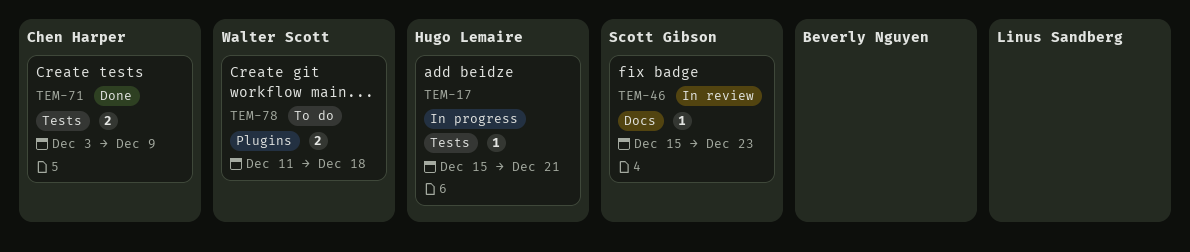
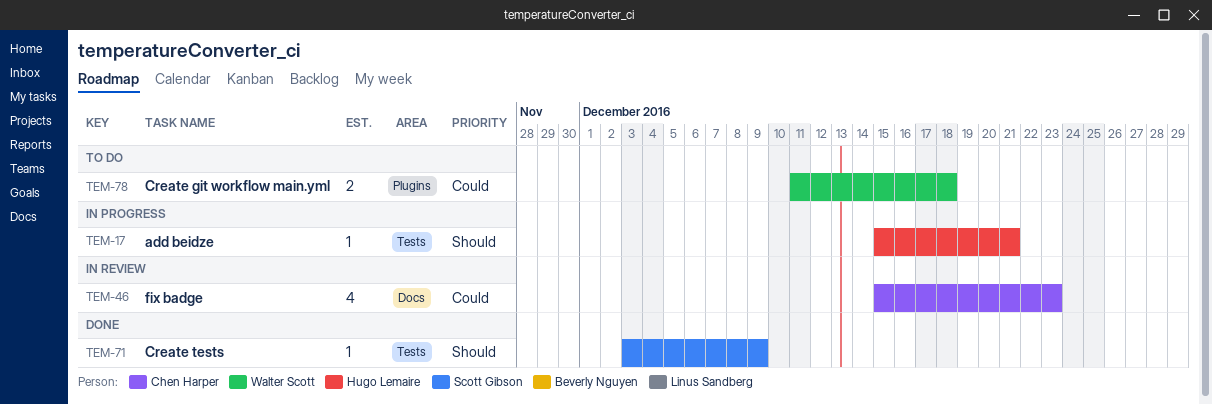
TEM-46, owner: Scott Gibson -> Chen Harper
TEM-46, estimate: 1 -> 4
TEM-71, owner: Chen Harper -> Scott Gibson
TEM-71, estimate: 2 -> 1

